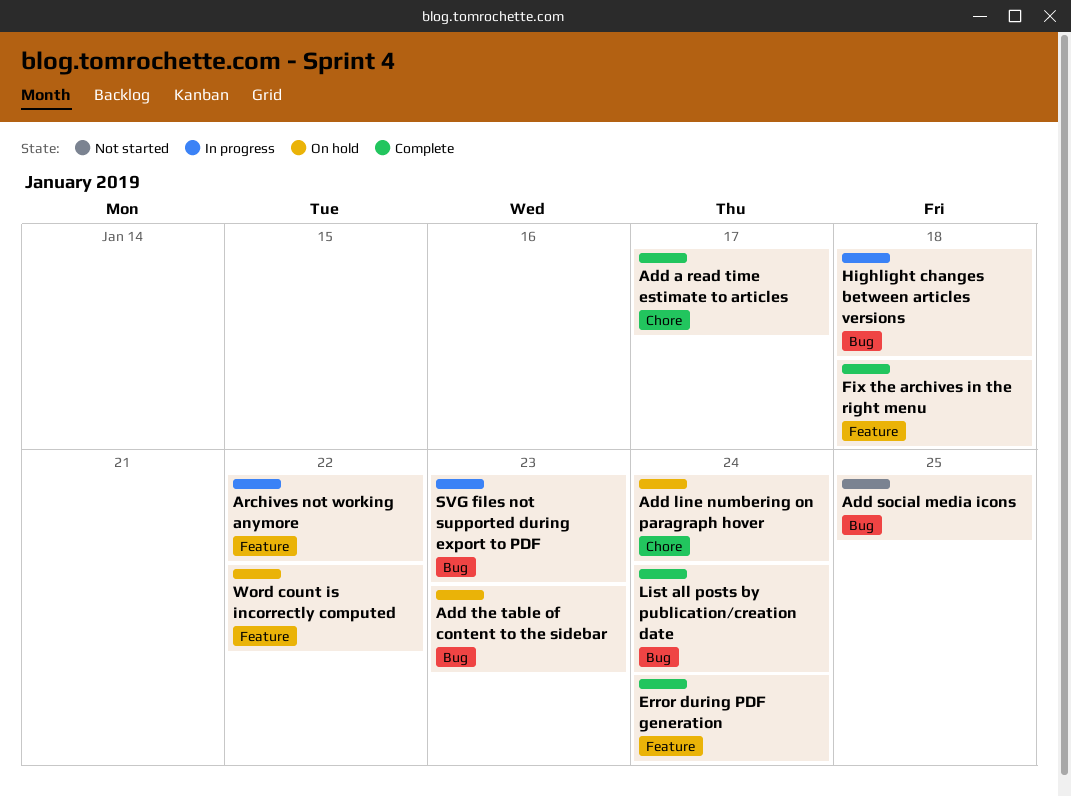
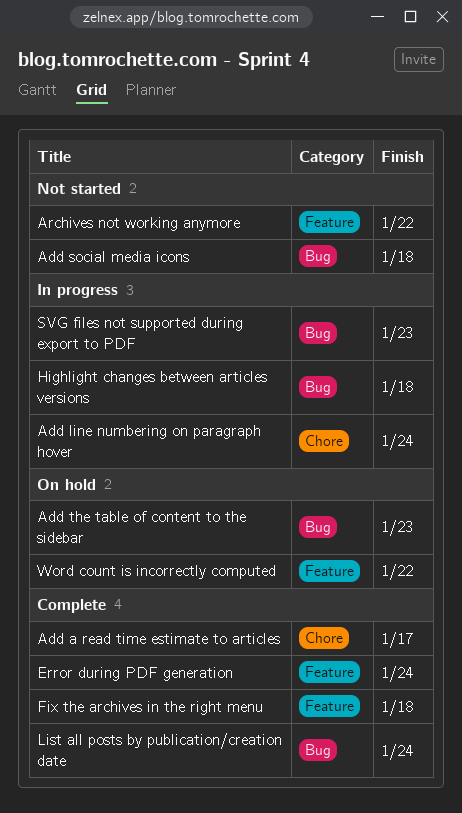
Add line numbering on paragraph hover, status: On hold -> In progress
Add social media icons, due: Jan 25 -> Jan 18
Archives not working anymore, status: In progress -> Not started

